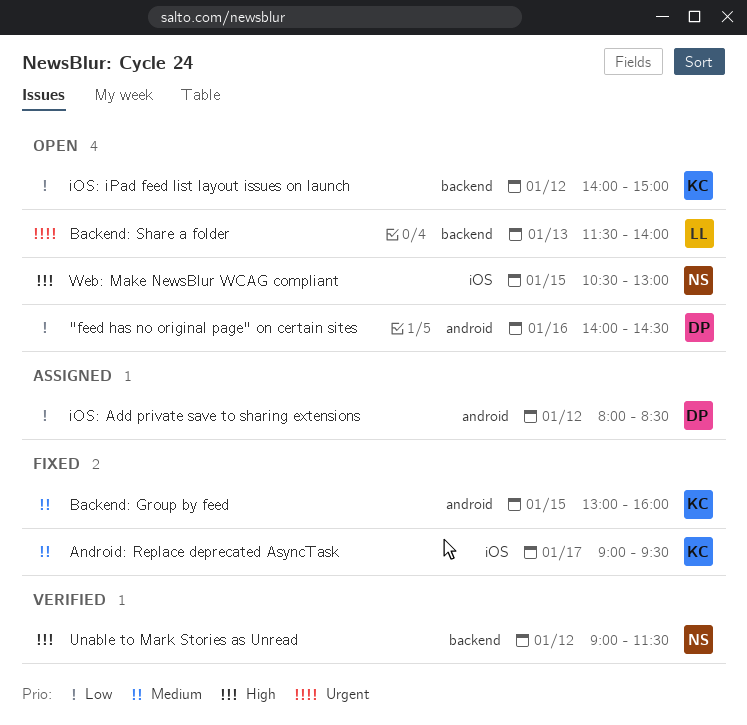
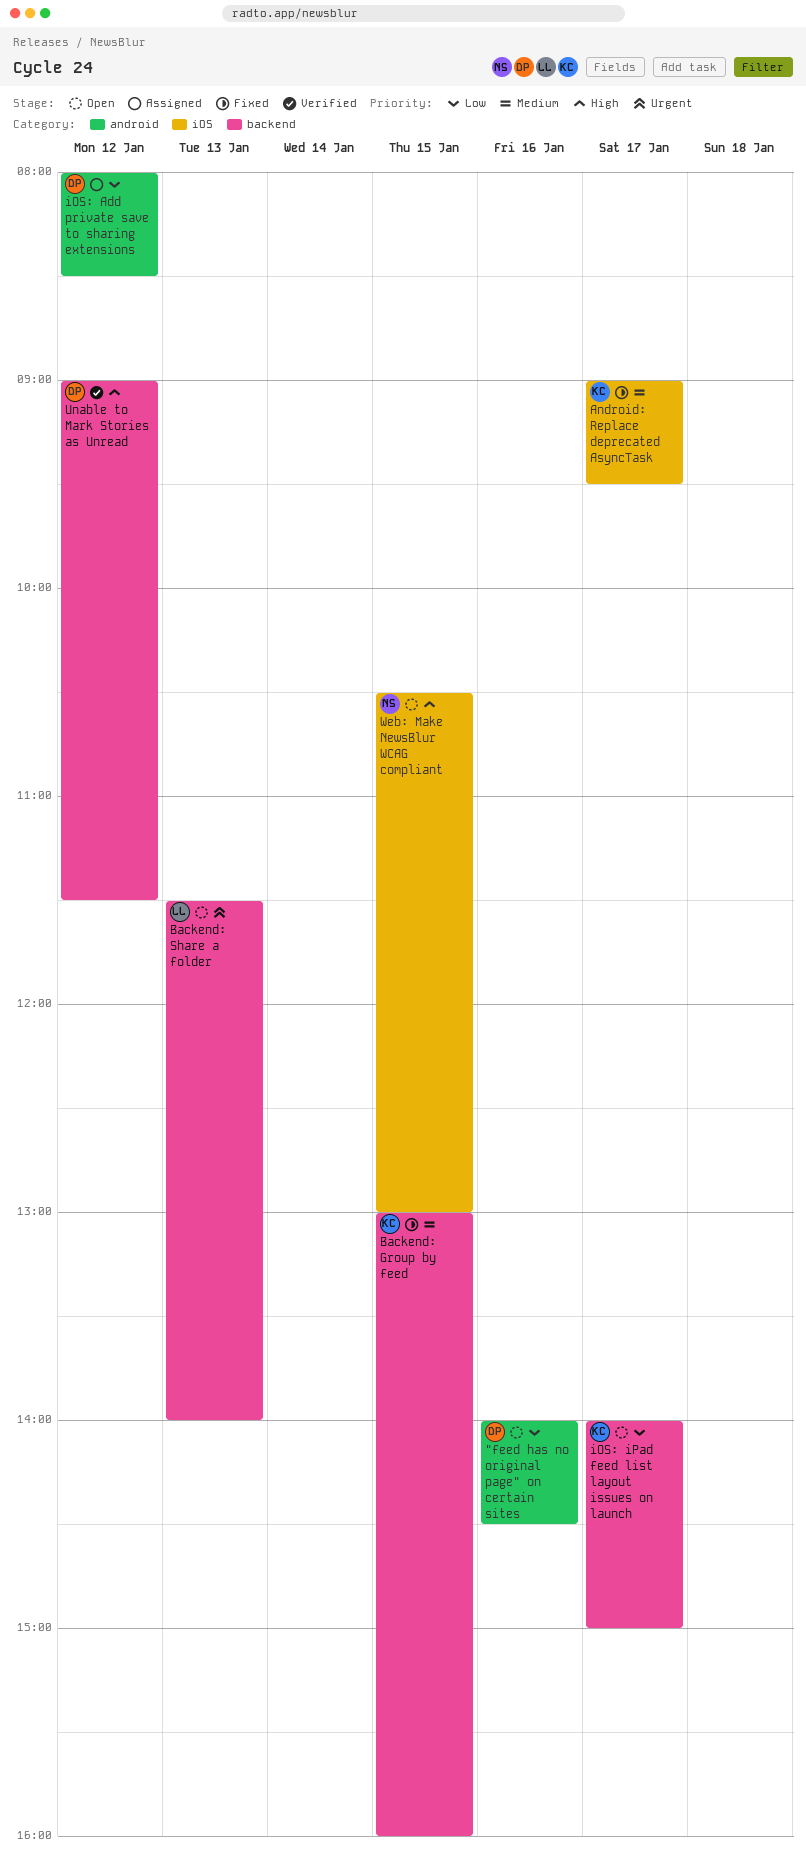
Backend: Group by feed, label: android -> backend
iOS: iPad feed list layout issues on launch, day: Jan 12 -> Jan 17
Unable to Mark Stories as Unread, owner: NS -> DP

